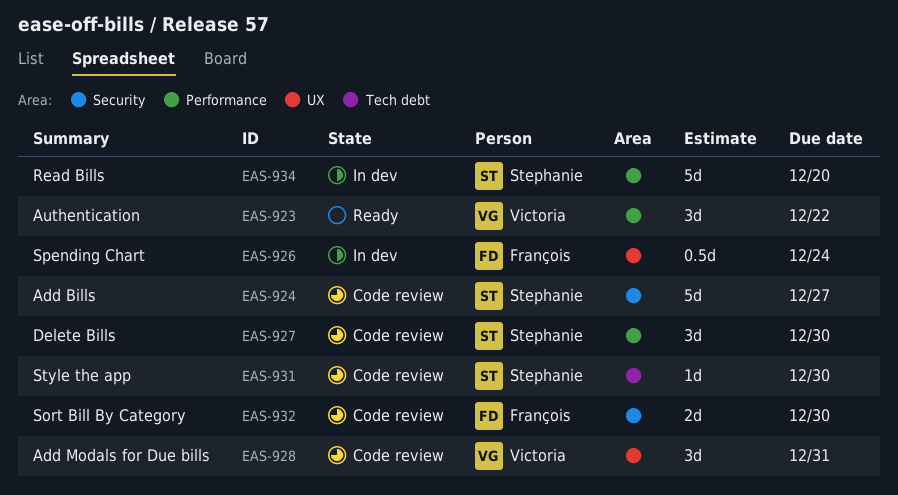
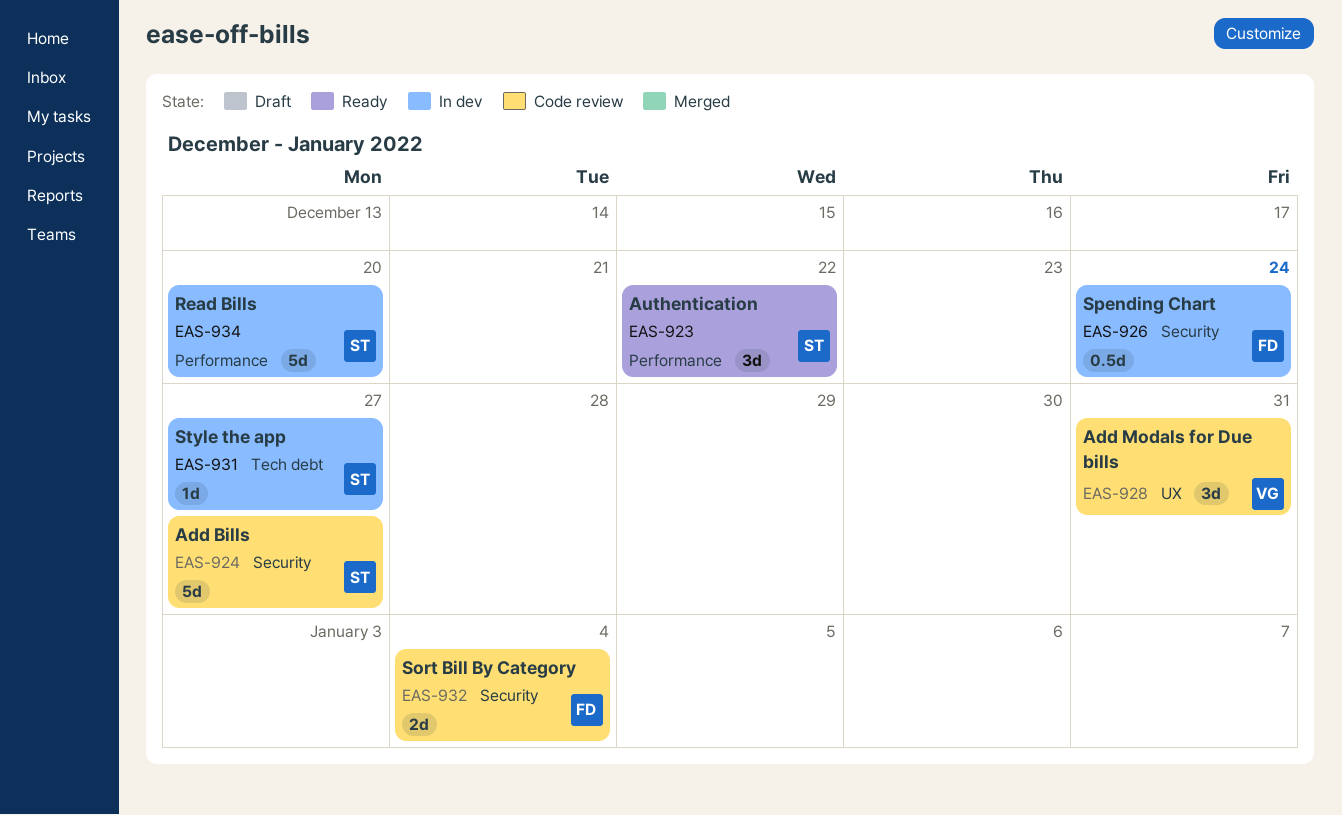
EAS-923, owner: Victoria -> Stephanie
EAS-926, label: UX -> Security
EAS-927: present -> none
EAS-931, status: Code review -> In dev
EAS-931, due: Dec 30 -> Dec 27
EAS-932, due: Dec 30 -> Jan 4

